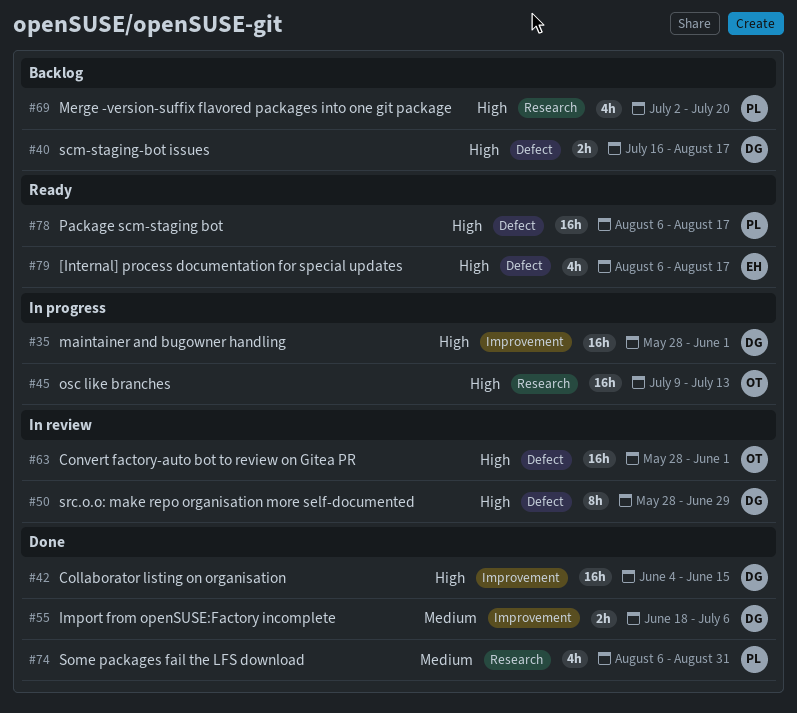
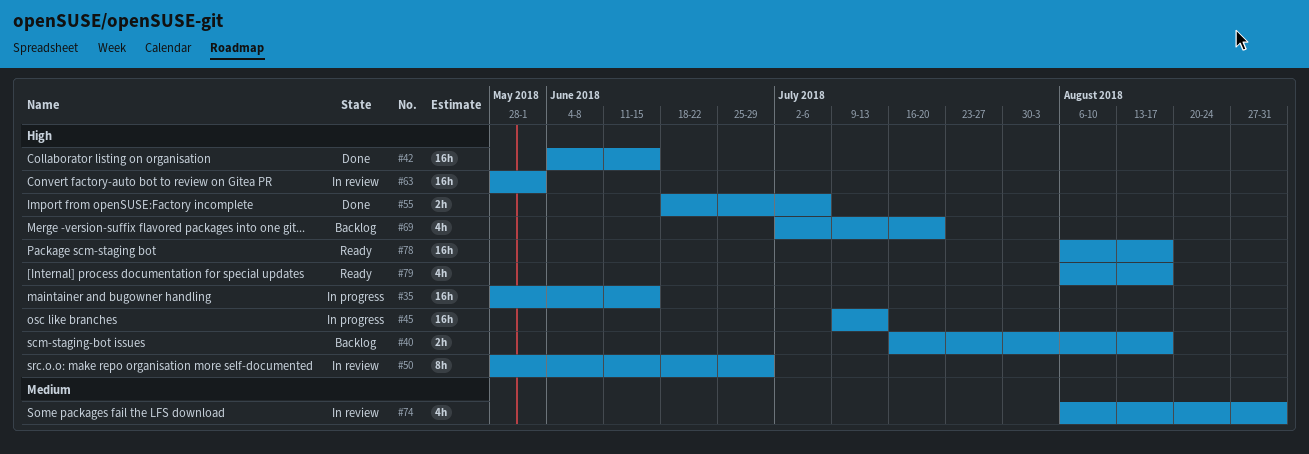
#35, due: Jun 1 -> Jun 15
#55, priority: Medium -> High
#74, status: Done -> In review

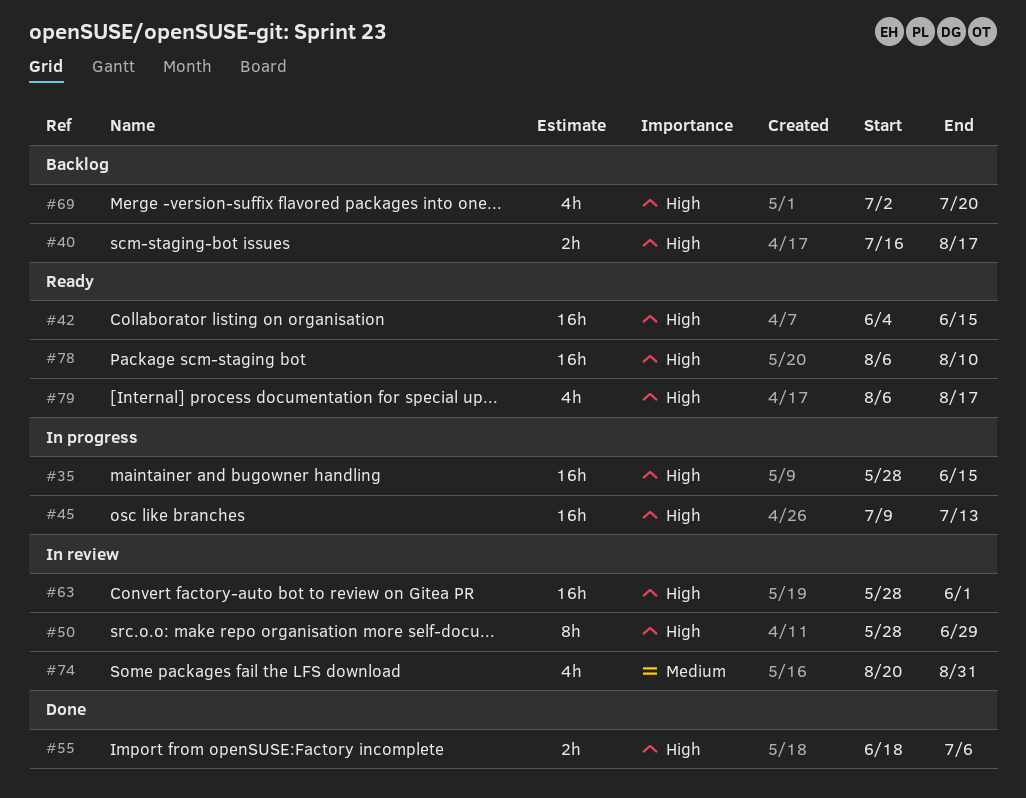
#42, status: Done -> Ready
#74, start: Aug 6 -> Aug 20
#78, due: Aug 17 -> Aug 10

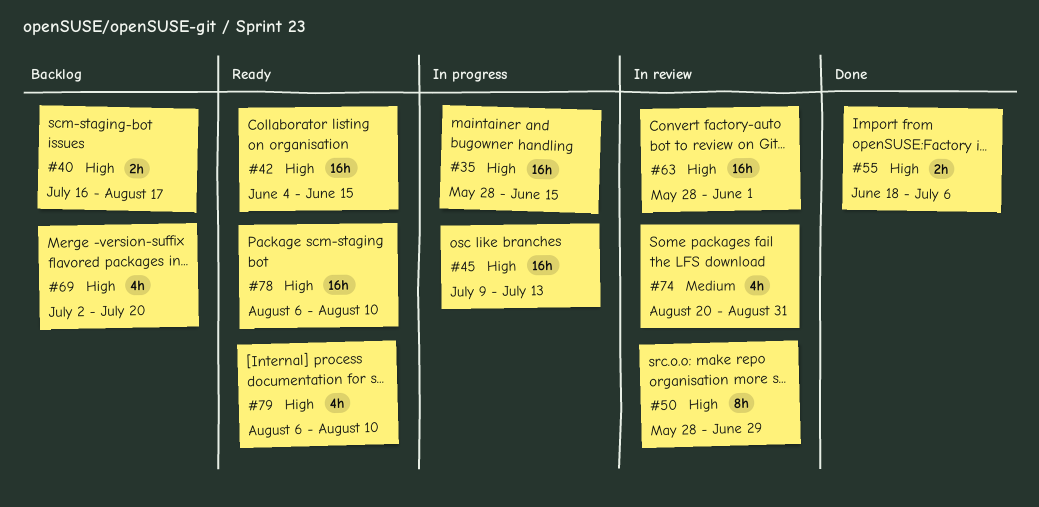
#79, due: Aug 17 -> Aug 10

